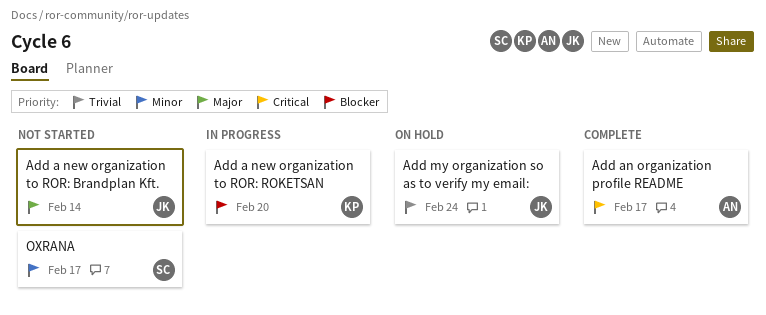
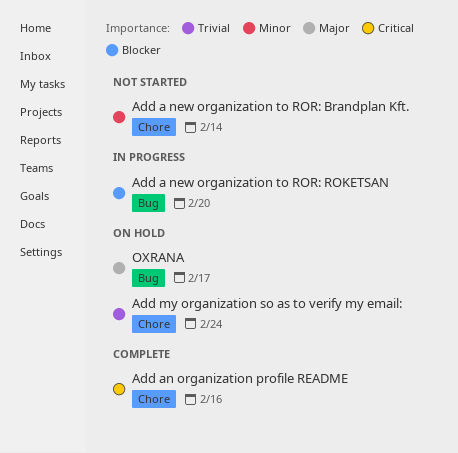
Add a new organization to ROR: Brandplan Kft., priority: Major -> Minor
Add an organization profile README, due: Feb 17 -> Feb 16
OXRANA, status: Not started -> On hold
OXRANA, priority: Minor -> Major

